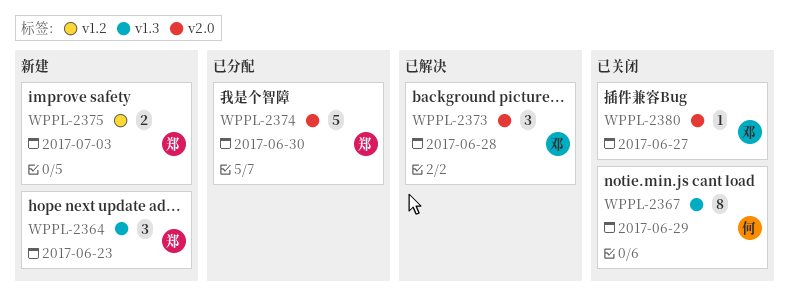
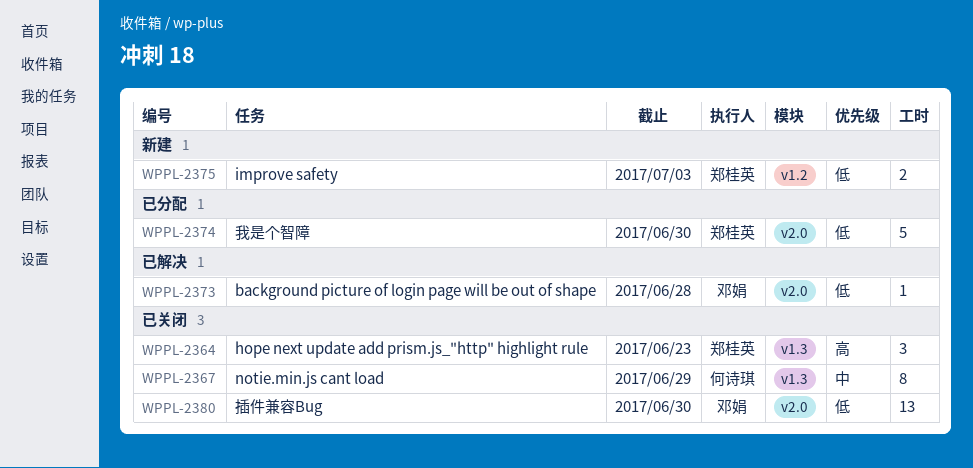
WPPL-2364, status: 新建 -> 已关闭
WPPL-2373, estimate: 3 -> 1
WPPL-2380, estimate: 1 -> 13
WPPL-2380, due: Jun 27 -> Jun 30

